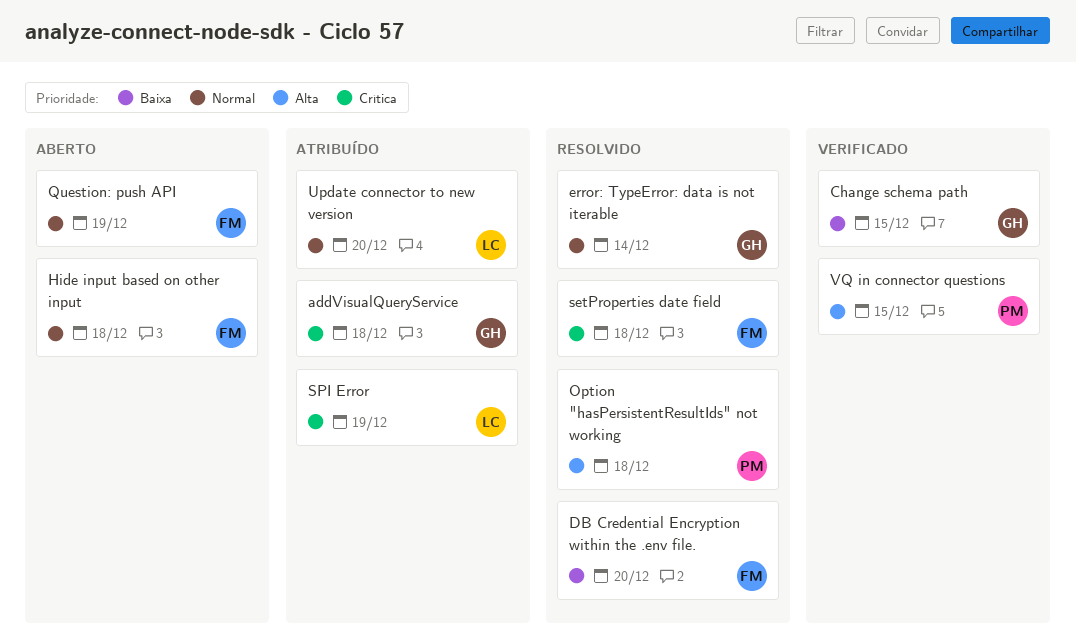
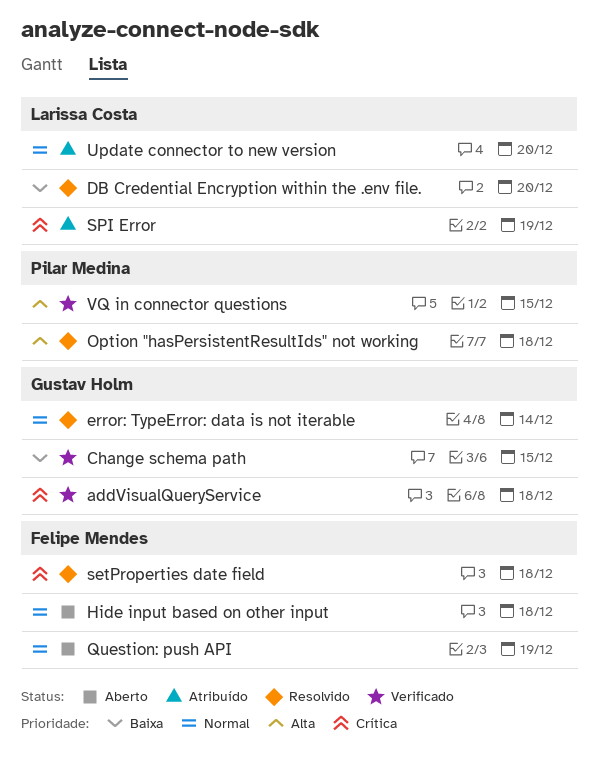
addVisualQueryService, status: Atribuído -> Verificado
DB Credential Encryption within the .env file., owner: Felipe Mendes -> Larissa Costa

